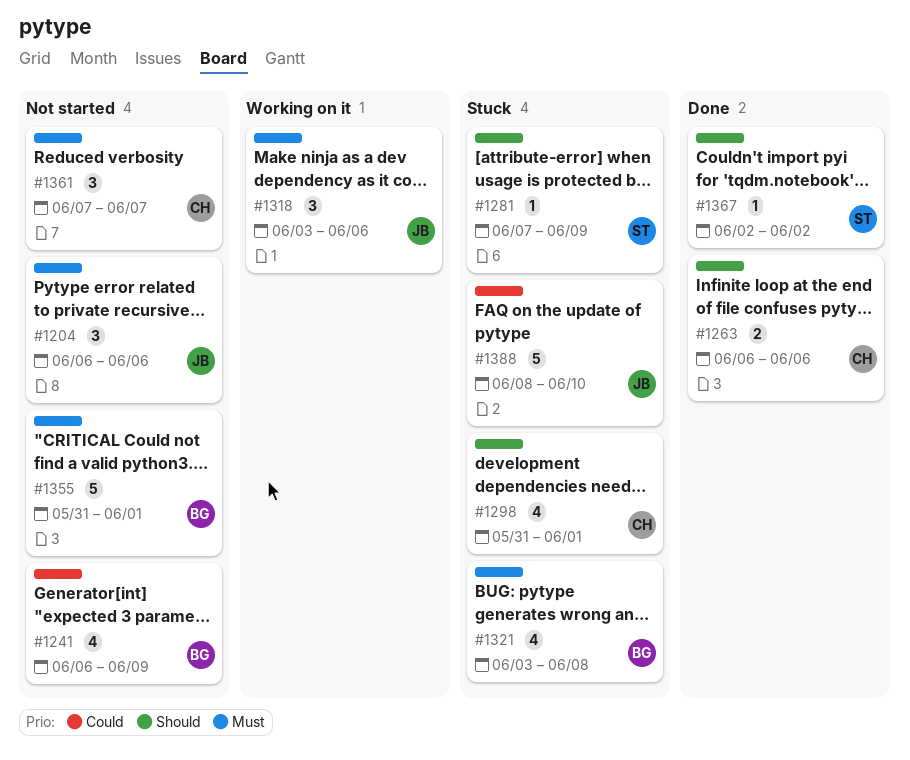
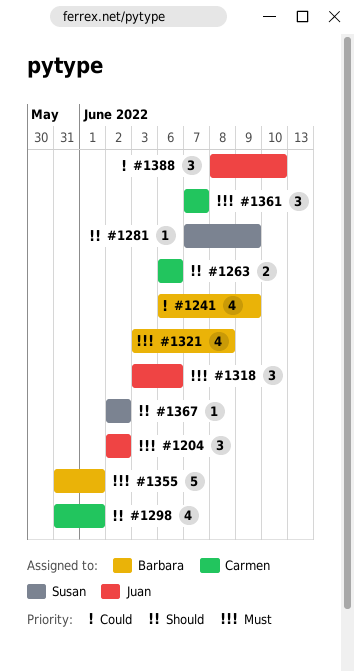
#1204, start: Jun 6 -> Jun 2
#1204, due: Jun 6 -> Jun 2
#1388, estimate: 5 -> 3

